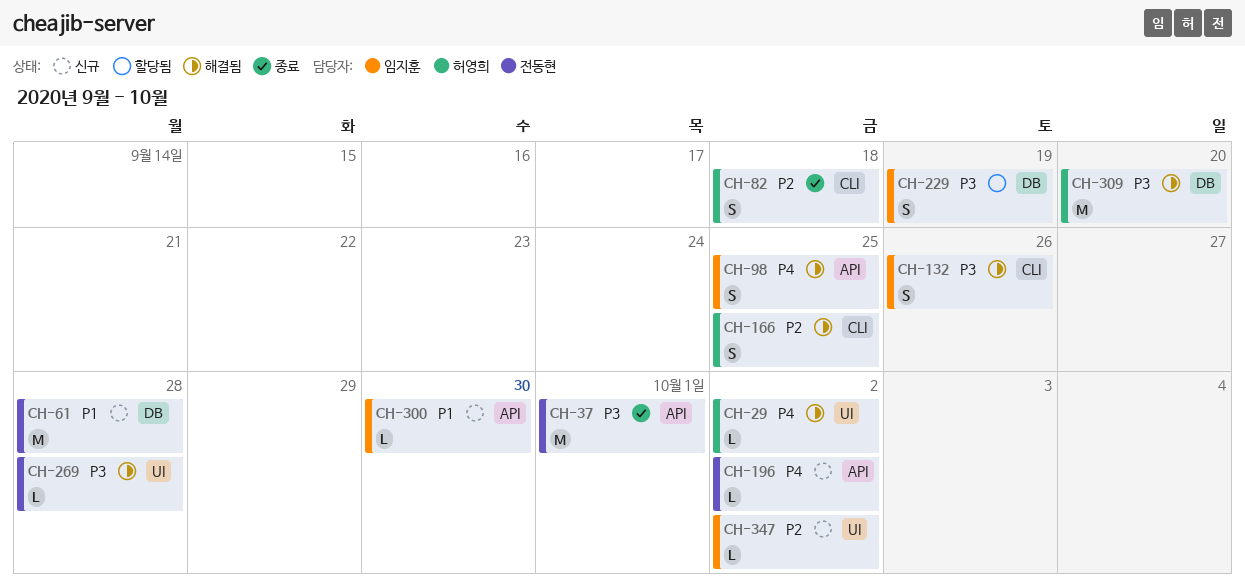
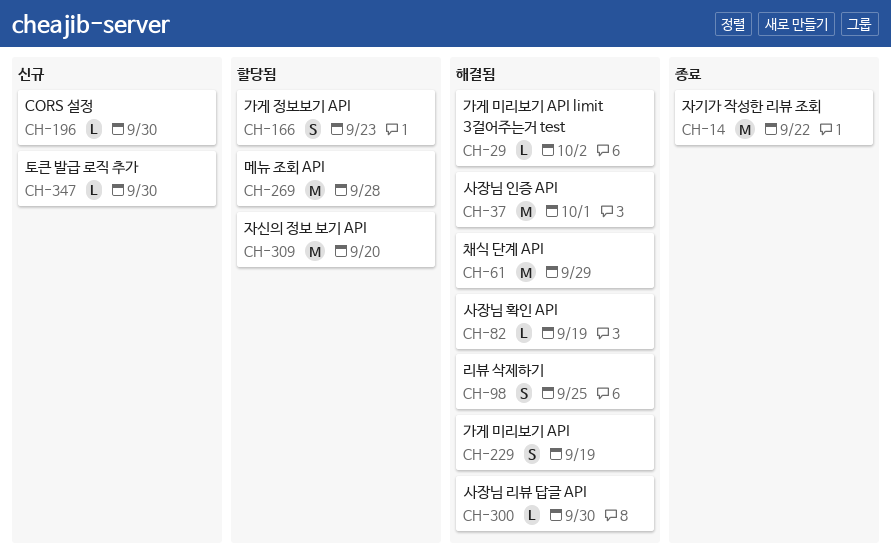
CH-14: none -> present
CH-37, status: 종료 -> 해결됨
CH-61, status: 신규 -> 해결됨
CH-61, due: Sep 28 -> Sep 29
CH-82, status: 종료 -> 해결됨
CH-82, estimate: S -> L
CH-82, due: Sep 18 -> Sep 19
CH-132: present -> none
CH-166, status: 해결됨 -> 할당됨
CH-166, due: Sep 25 -> Sep 23
CH-196, due: Oct 2 -> Sep 30
CH-229, status: 할당됨 -> 해결됨
CH-269, status: 해결됨 -> 할당됨
CH-269, estimate: L -> M
CH-300, status: 신규 -> 해결됨
CH-309, status: 해결됨 -> 할당됨
CH-347, due: Oct 2 -> Sep 30

